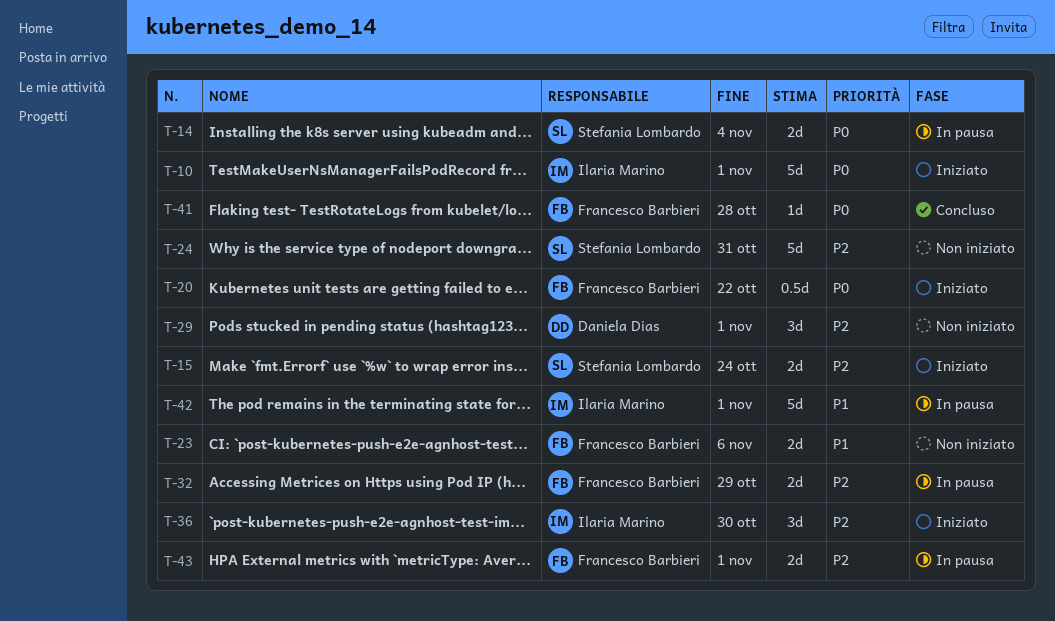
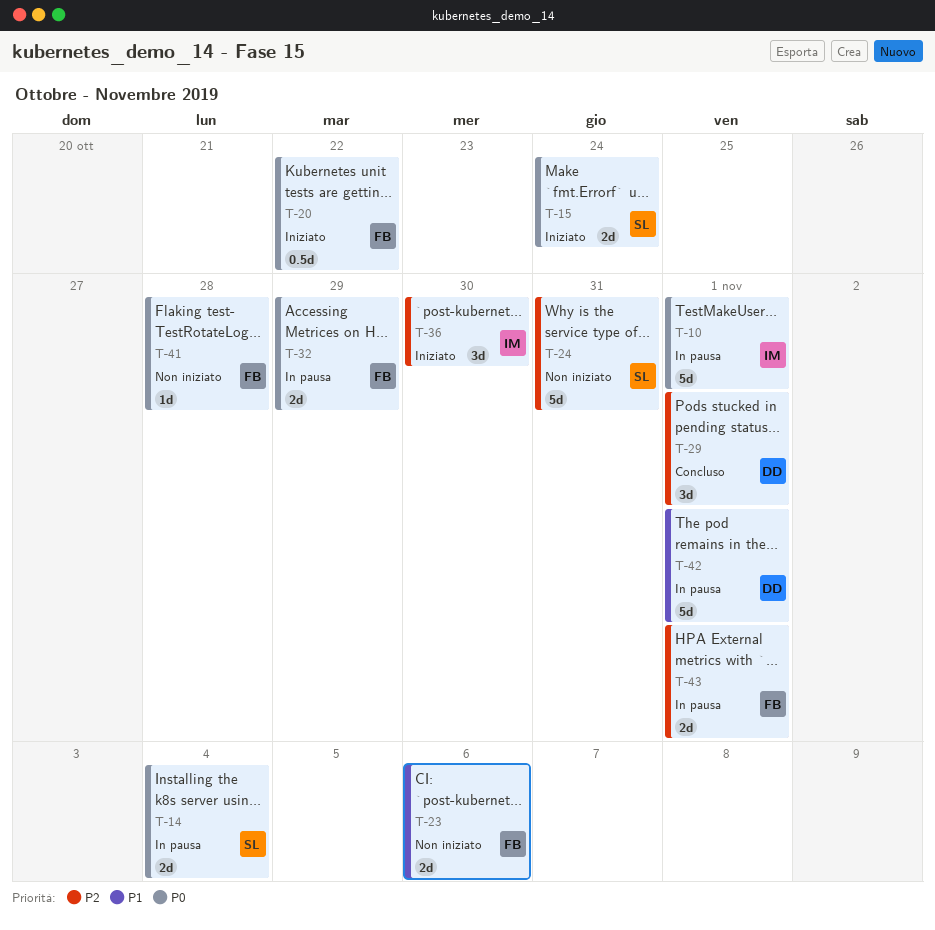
T-10, status: Iniziato -> In pausa
T-15, priority: P2 -> P0
T-29, status: Non iniziato -> Concluso
T-32, priority: P2 -> P0
T-41, status: Concluso -> Non iniziato
T-42, owner: Ilaria Marino -> Daniela Dias

